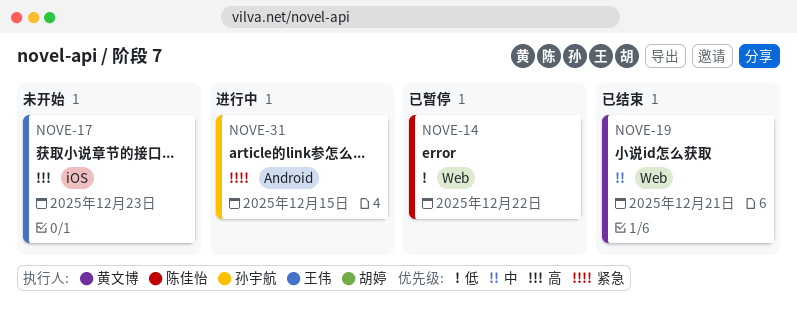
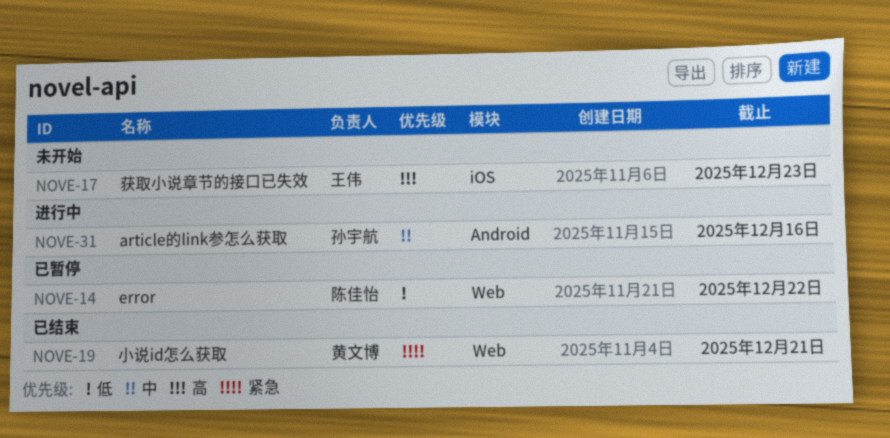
NOVE-19, priority: 中 -> 紧急
NOVE-31, priority: 紧急 -> 中
NOVE-31, due: Dec 15 -> Dec 16

